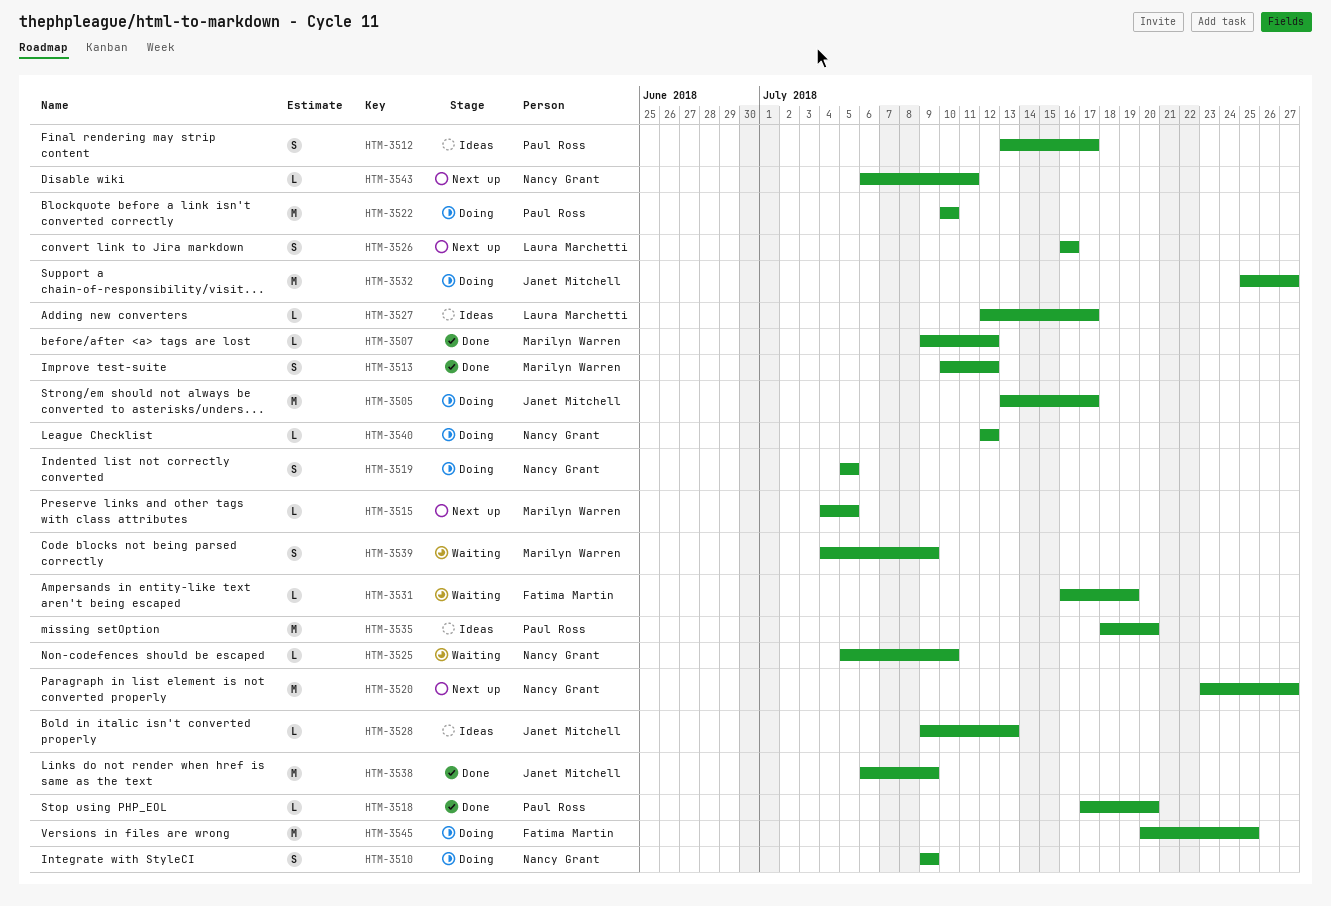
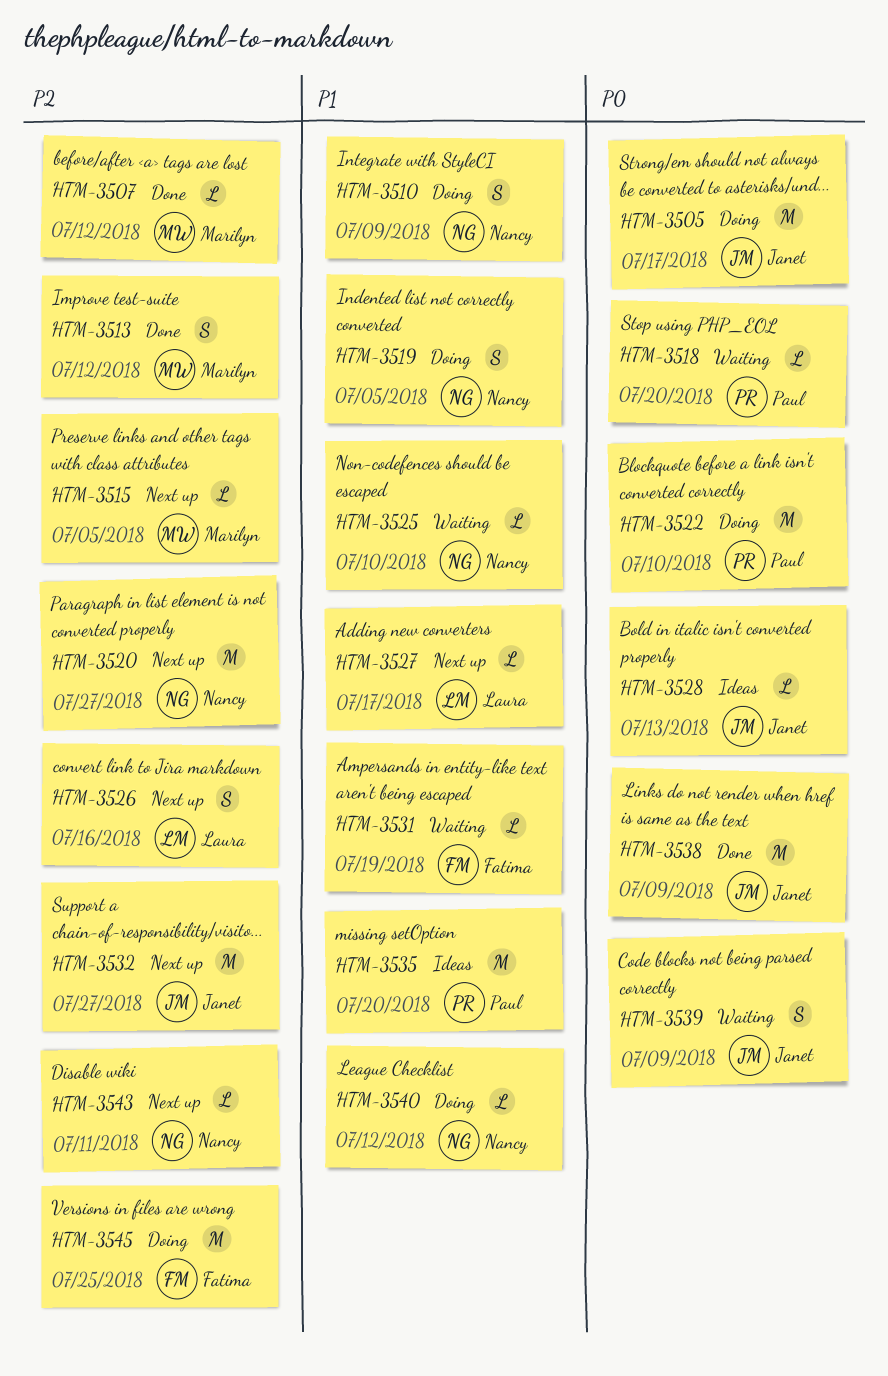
HTM-3512: present -> none
HTM-3518, status: Done -> Waiting
HTM-3527, status: Ideas -> Next up
HTM-3532, status: Doing -> Next up
HTM-3539, owner: Marilyn Warren -> Janet Mitchell

